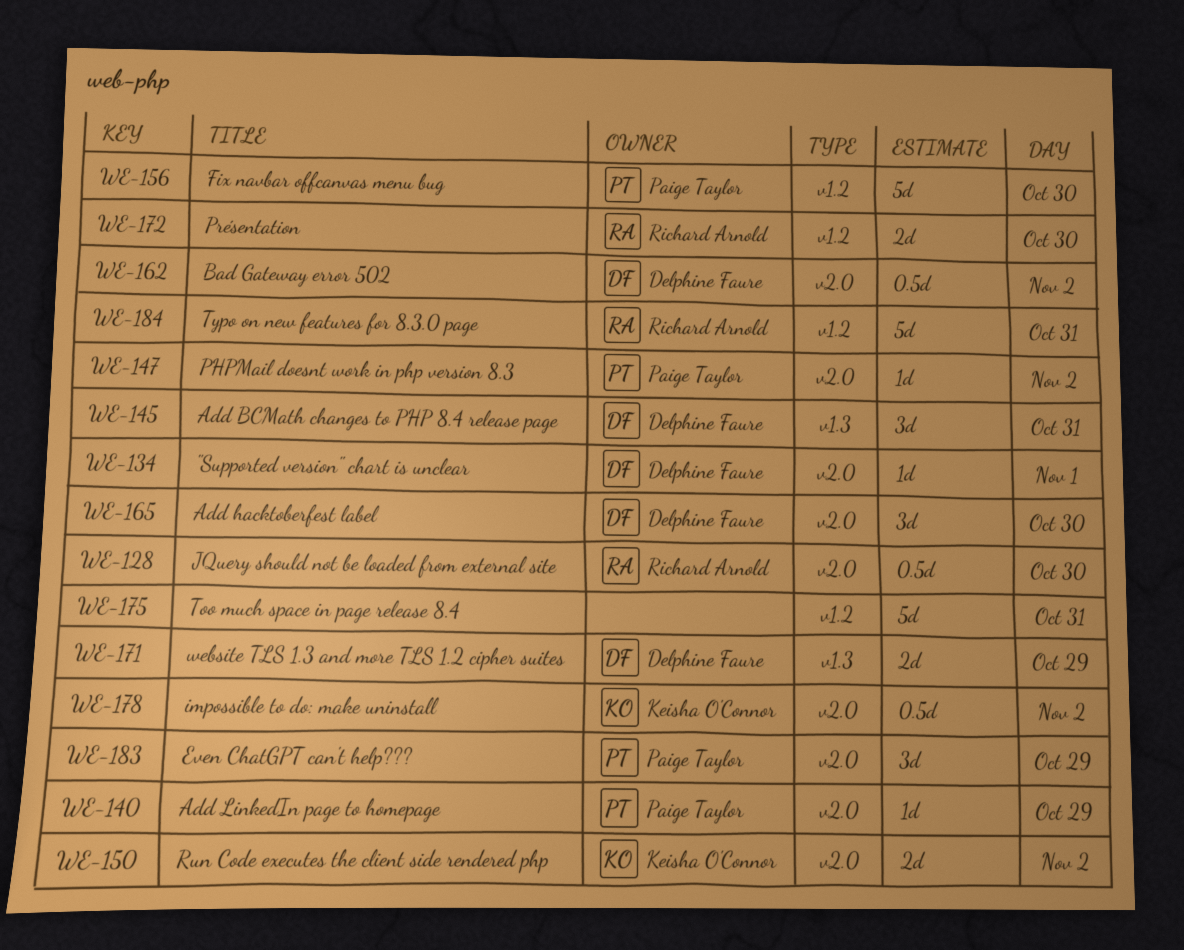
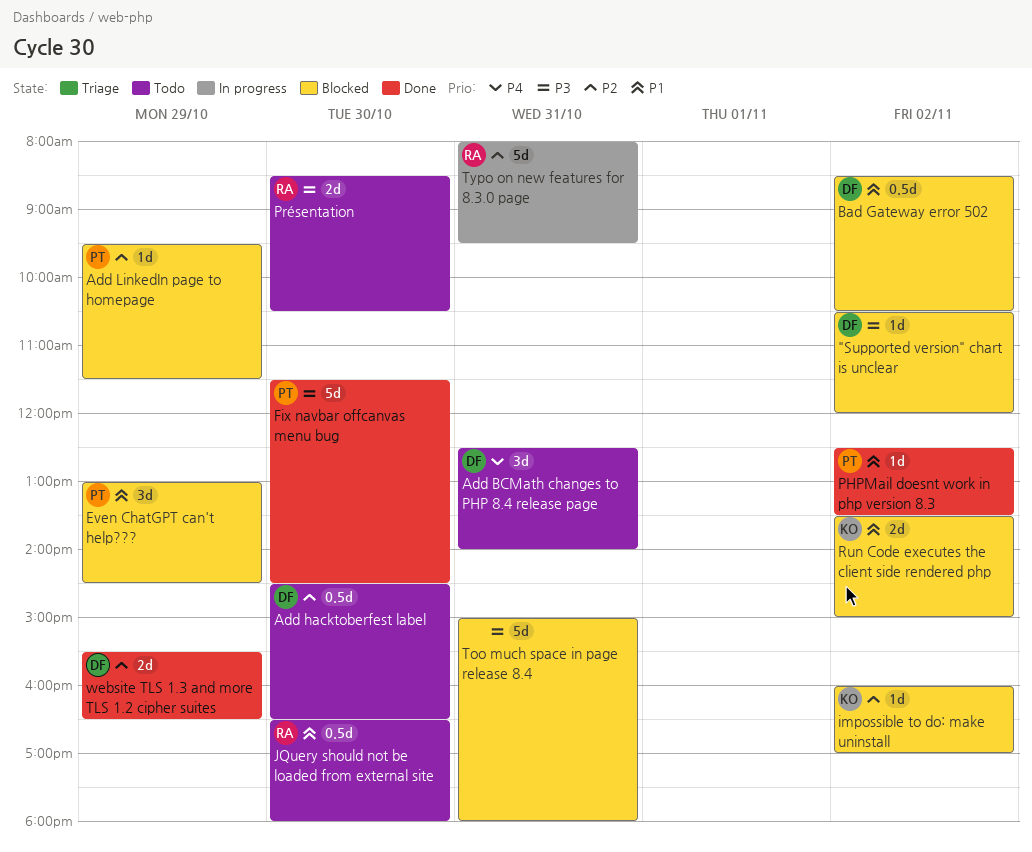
"Supported version" chart is unclear, day: Nov 1 -> Nov 2
Add hacktoberfest label, estimate: 3d -> 0.5d
impossible to do: make uninstall, estimate: 0.5d -> 1d

